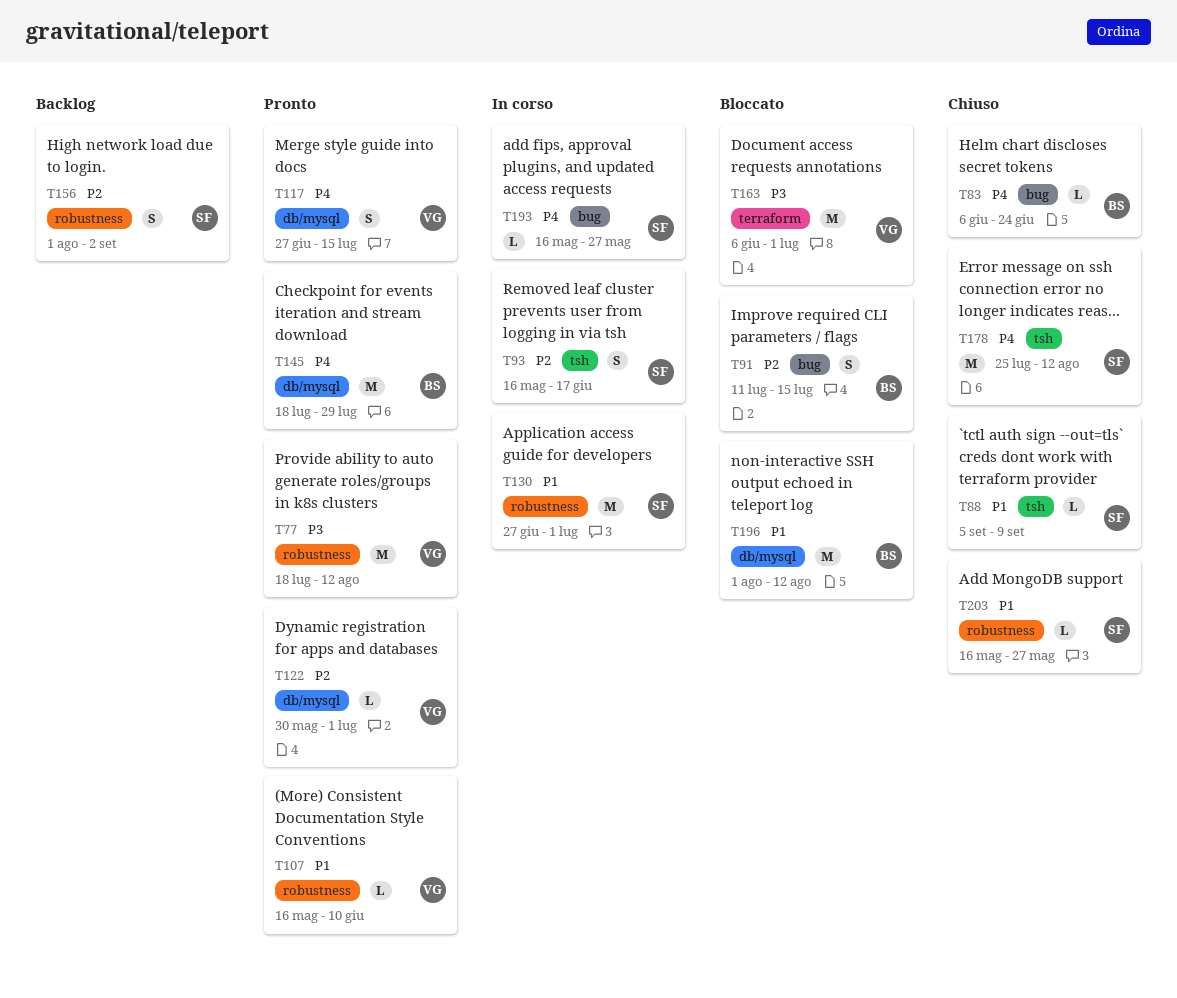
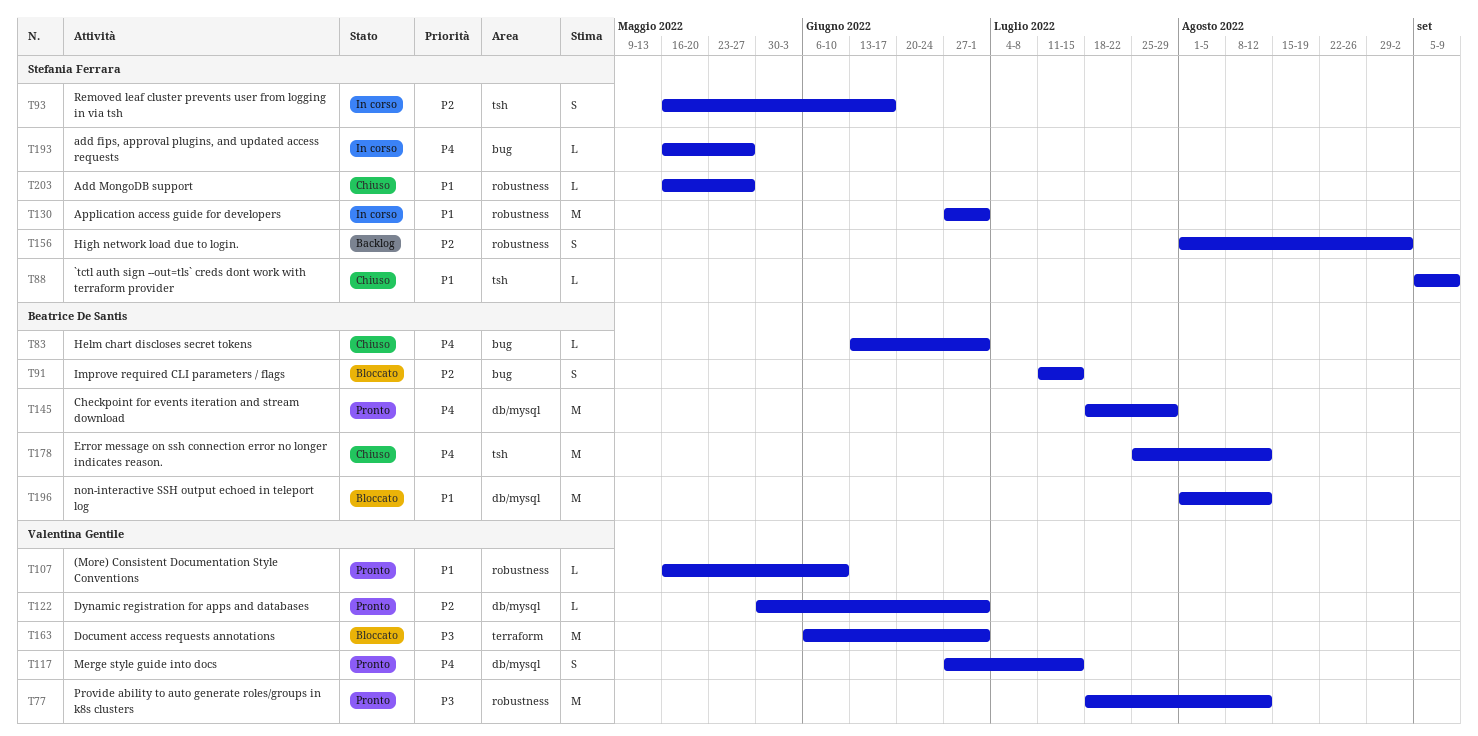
T83, start: Jun 6 -> Jun 13
T83, due: Jun 24 -> Jul 1
T178, owner: Stefania Ferrara -> Beatrice De Santis

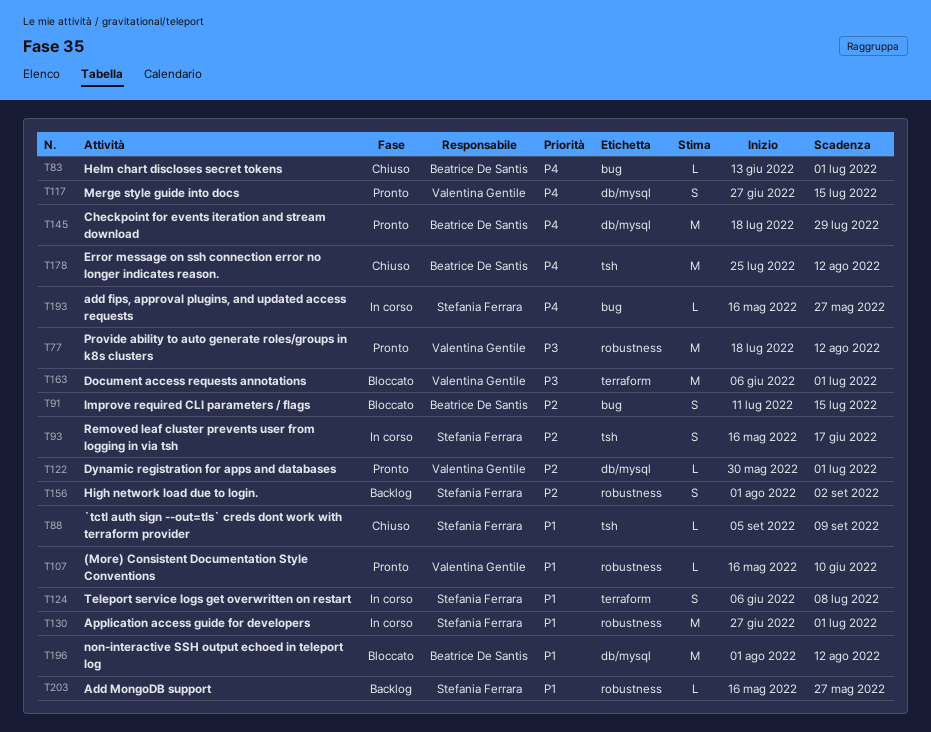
T124: none -> present
T203, status: Chiuso -> Backlog

